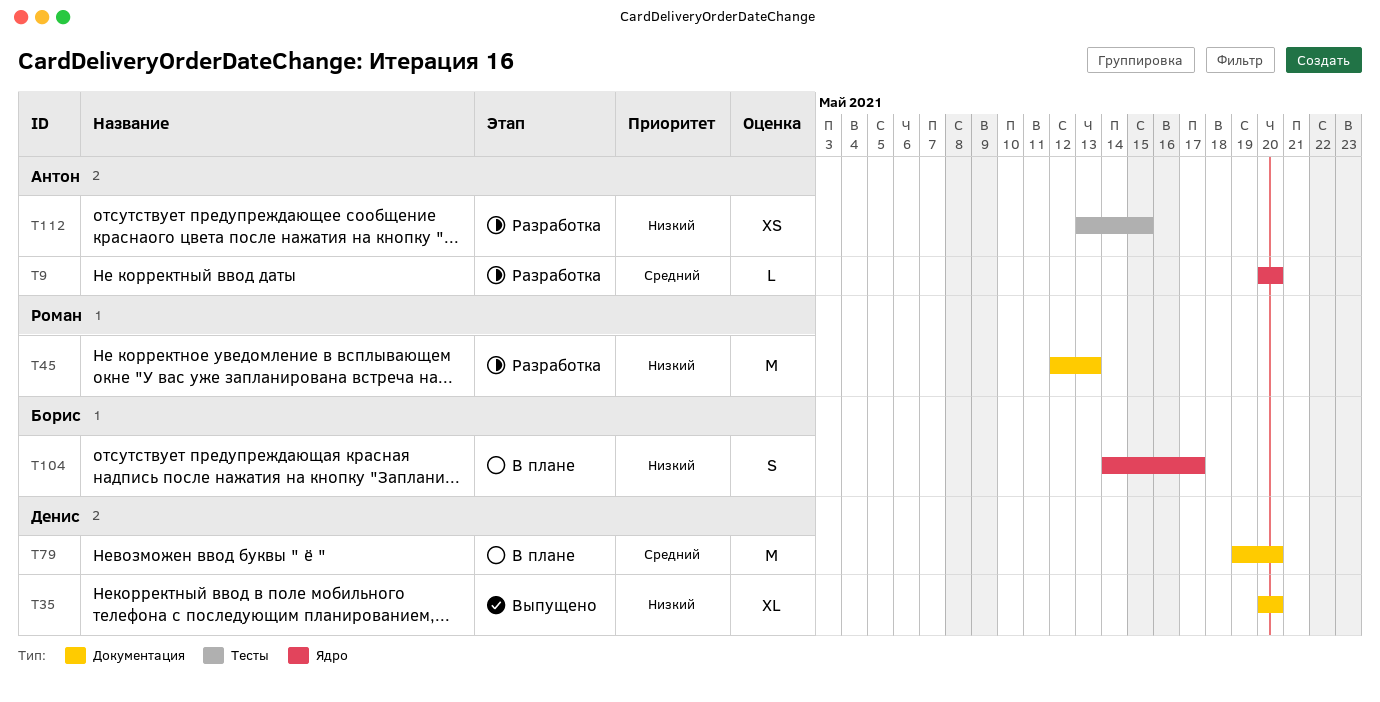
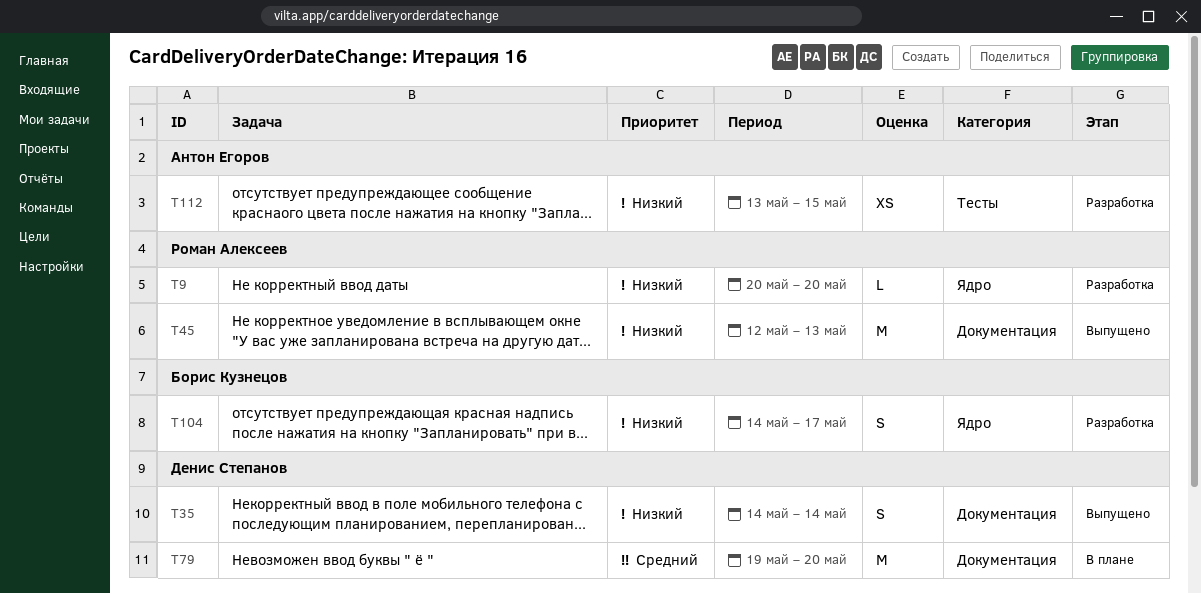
T9, owner: Антон Егоров -> Роман Алексеев
T9, priority: Средний -> Низкий
T35, estimate: XL -> S
T35, start: May 20 -> May 14
T35, due: May 20 -> May 14
T45, status: Разработка -> Выпущено
T104, status: В плане -> Разработка

